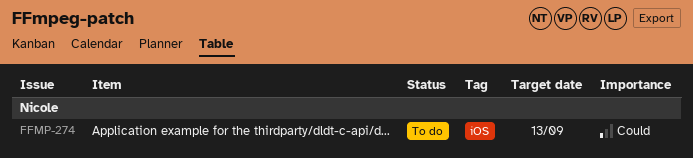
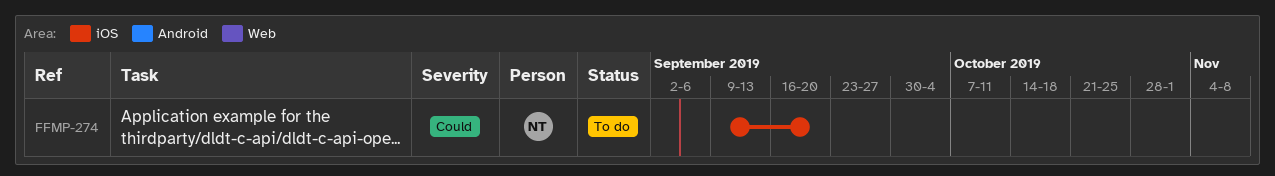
FFMP-274, due: Sep 13 -> Sep 20

